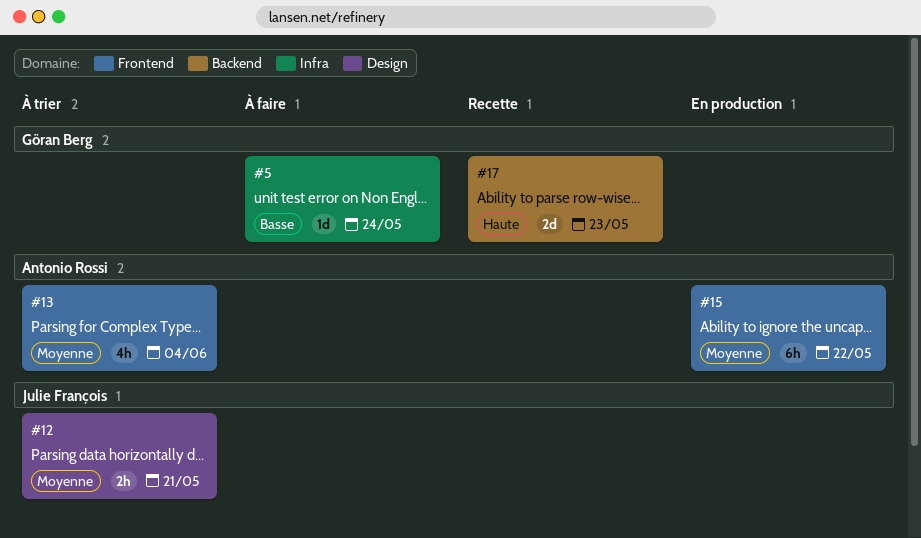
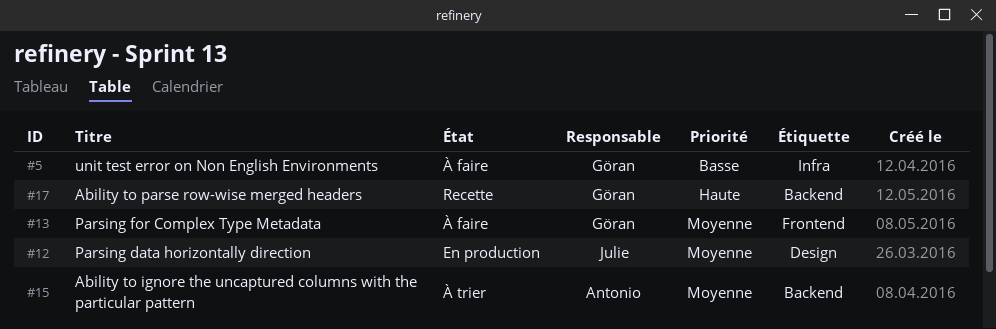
#12, status: À trier -> En production
#13, status: À trier -> À faire
#13, owner: Antonio Rossi -> Göran Berg
#15, status: En production -> À trier
#15, label: Frontend -> Backend

